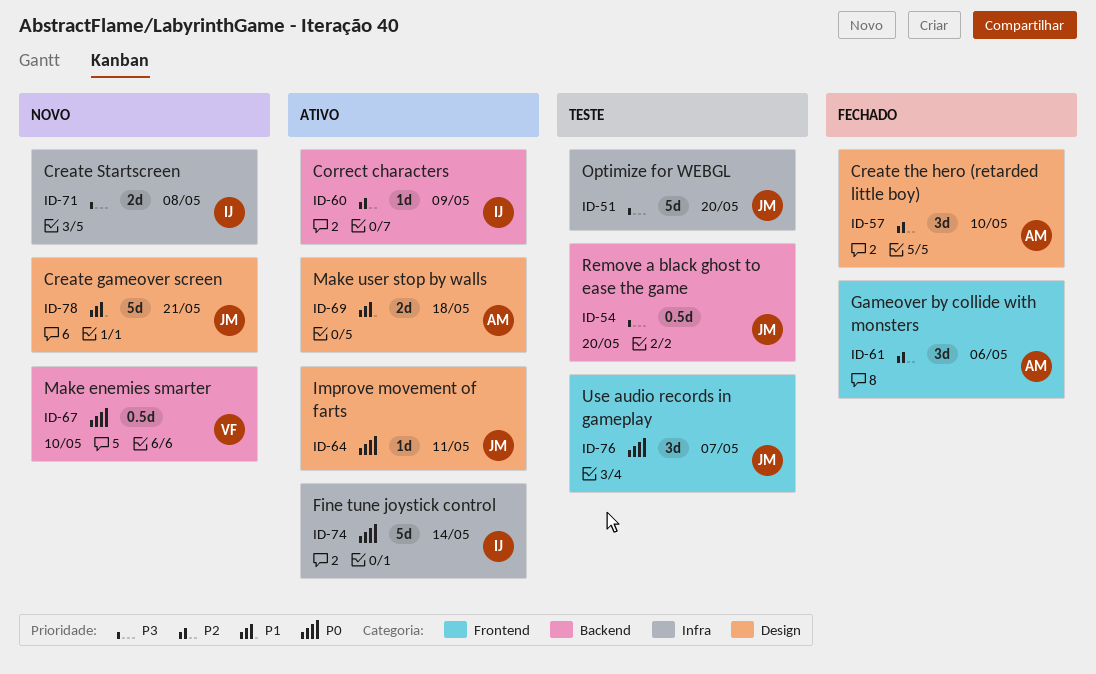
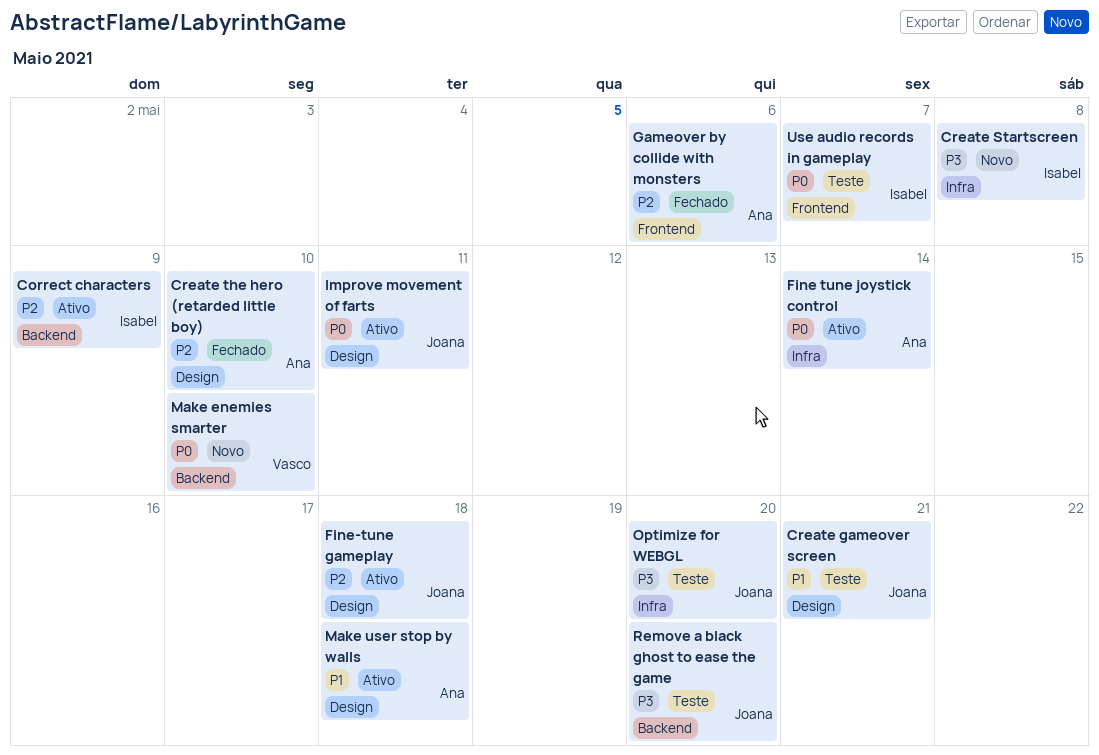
Create gameover screen, status: Novo -> Teste
Fine tune joystick control, owner: Isabel -> Ana
Fine-tune gameplay: none -> present
Use audio records in gameplay, owner: Joana -> Isabel

